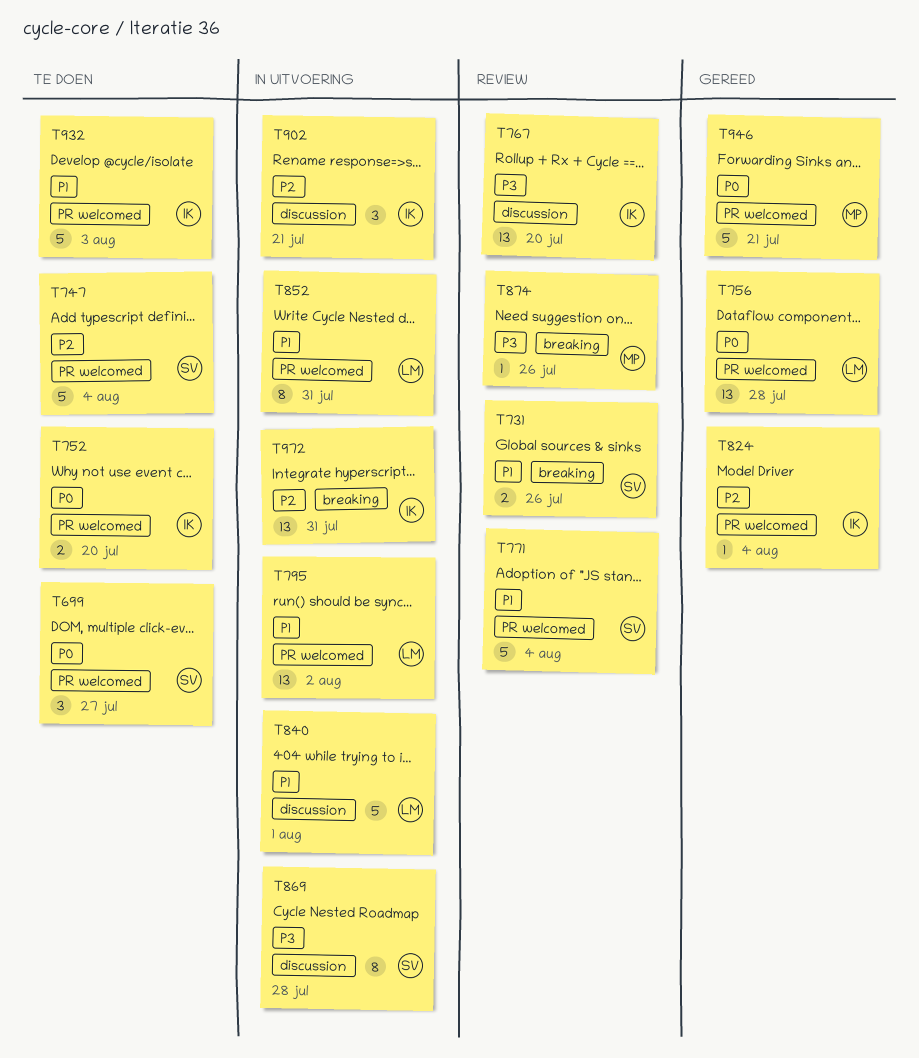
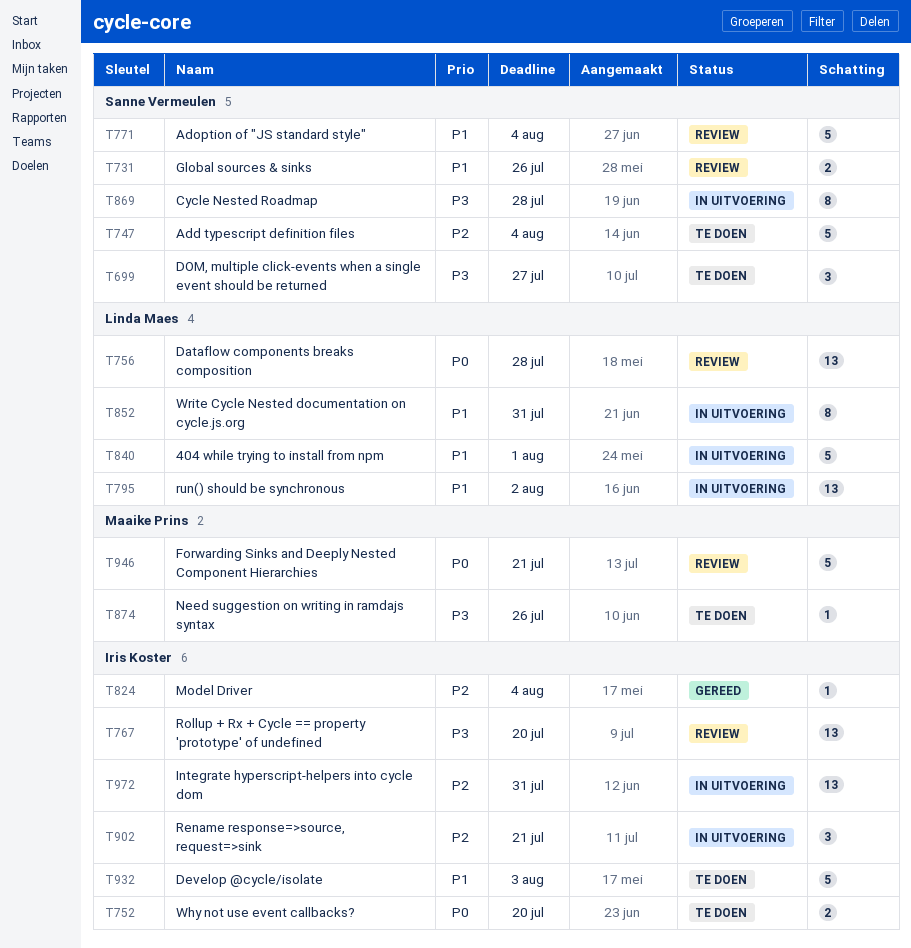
T699, priority: P0 -> P3
T756, status: Gereed -> Review
T874, status: Review -> Te doen
T946, status: Gereed -> Review

